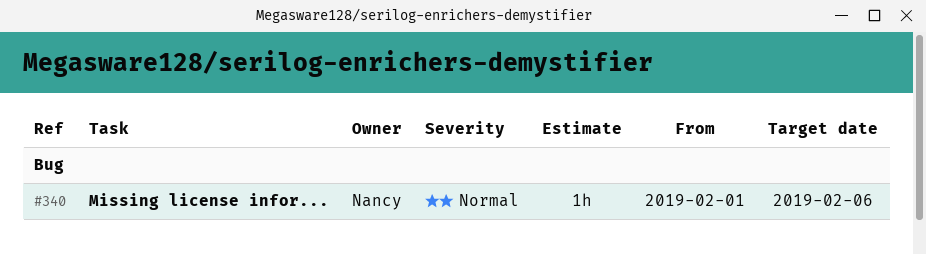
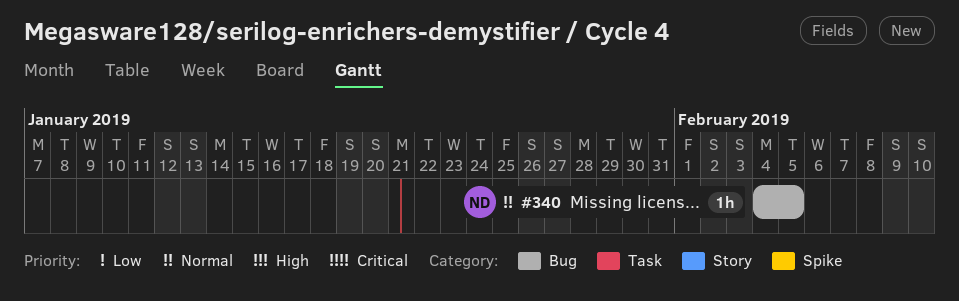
#340, start: Feb 1 -> Feb 4
#340, due: Feb 6 -> Feb 5

